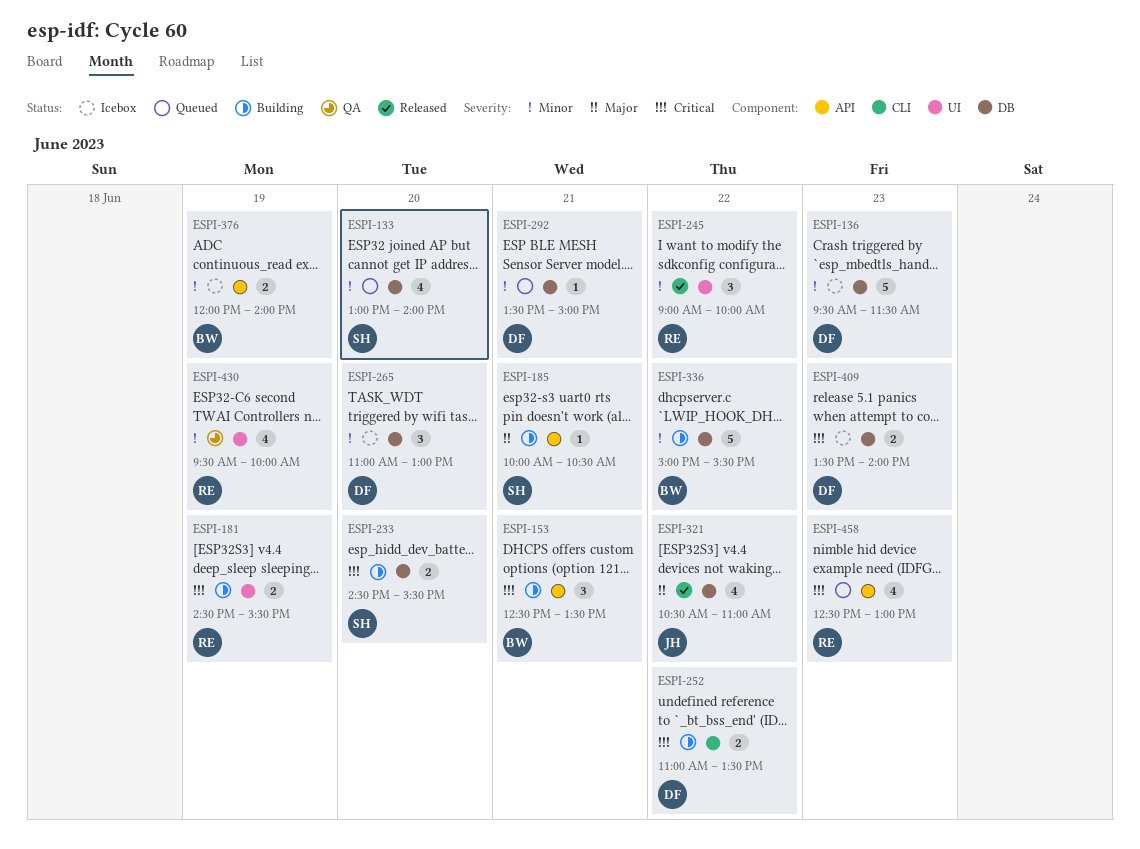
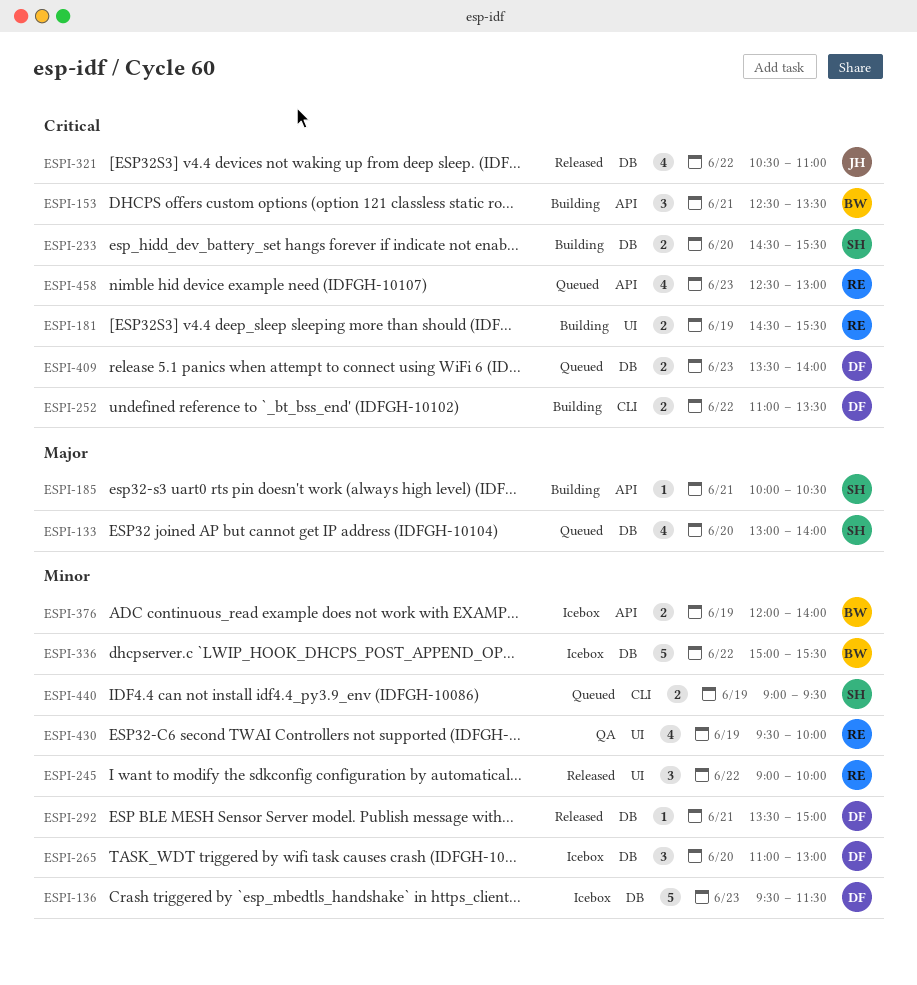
ESPI-133, priority: Minor -> Major
ESPI-292, status: Queued -> Released
ESPI-321, priority: Major -> Critical
ESPI-336, status: Building -> Icebox
ESPI-409, status: Icebox -> Queued
ESPI-440: none -> present

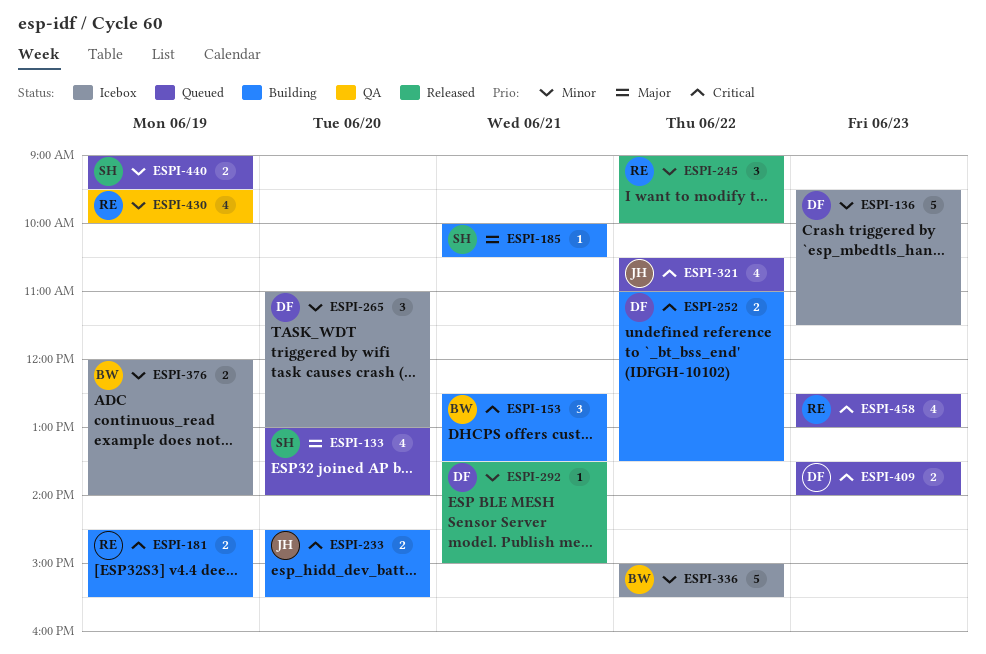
ESPI-233, owner: SH -> JH
ESPI-321, status: Released -> Queued

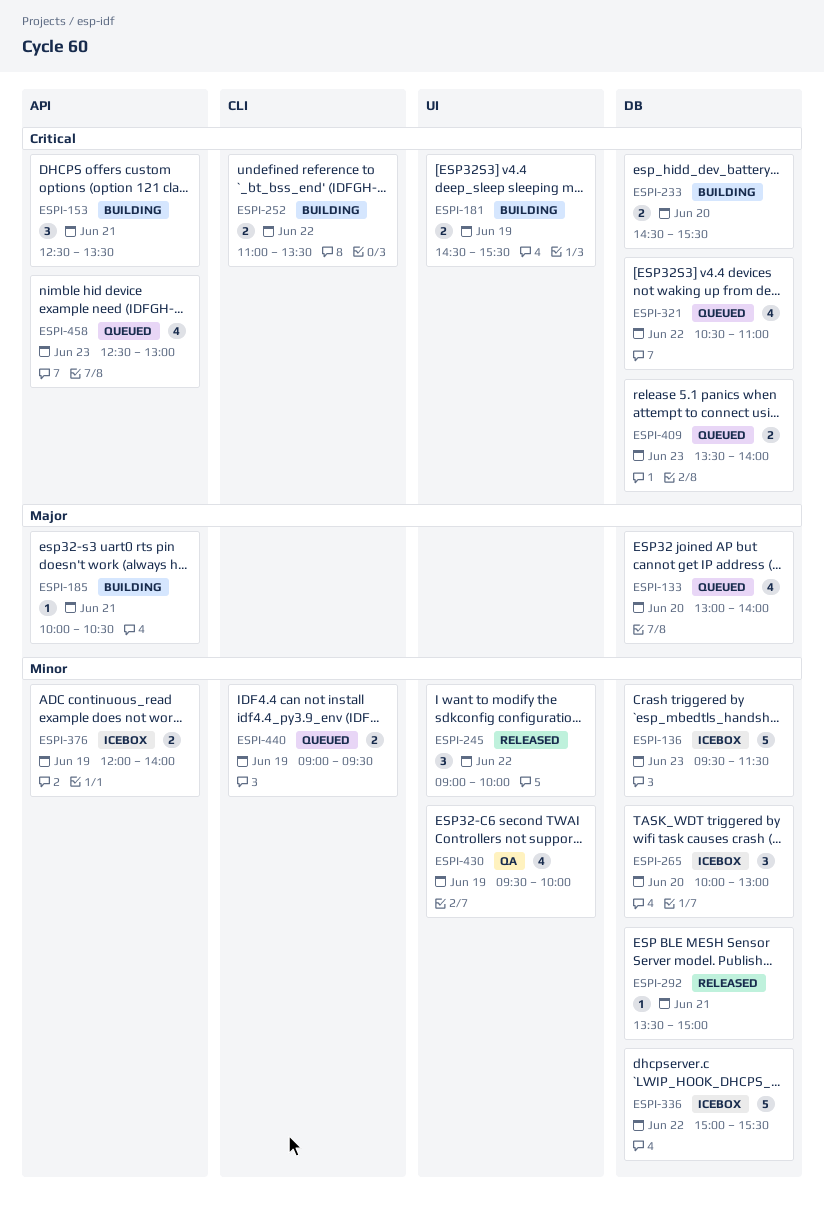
ESPI-265, begins: 11:00 -> 10:00

